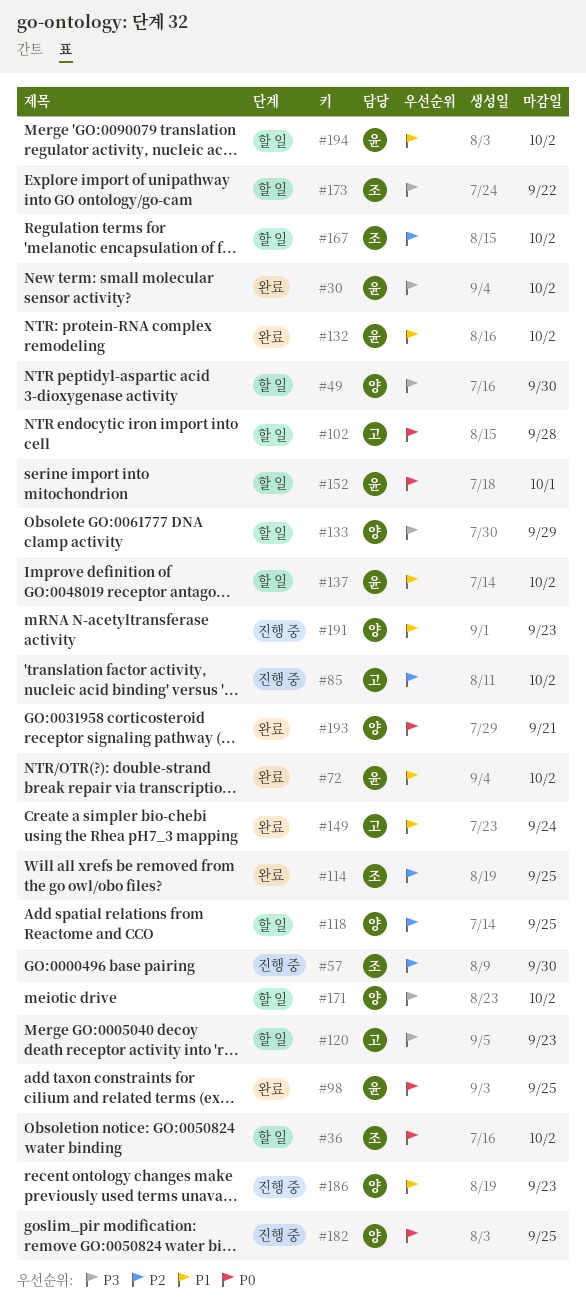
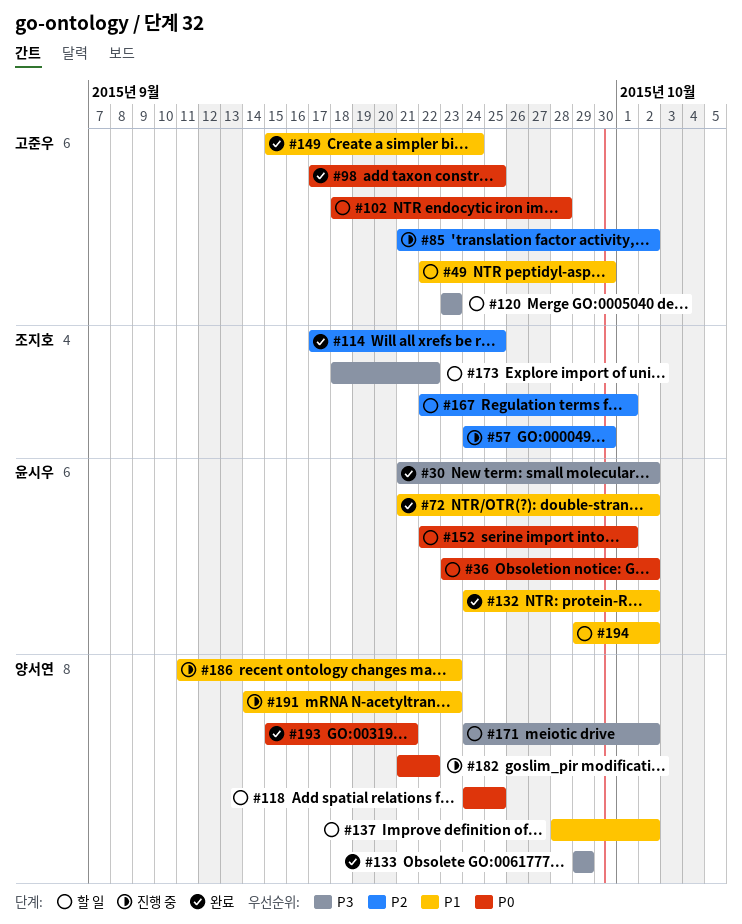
#36, owner: 조지호 -> 윤시우
#49, owner: 양서연 -> 고준우
#49, priority: P3 -> P1
#98, owner: 윤시우 -> 고준우
#118, priority: P2 -> P0
#133, status: 할 일 -> 완료
#137, owner: 윤시우 -> 양서연
#167, due: Oct 2 -> Oct 1
#182, due: Sep 25 -> Sep 22

